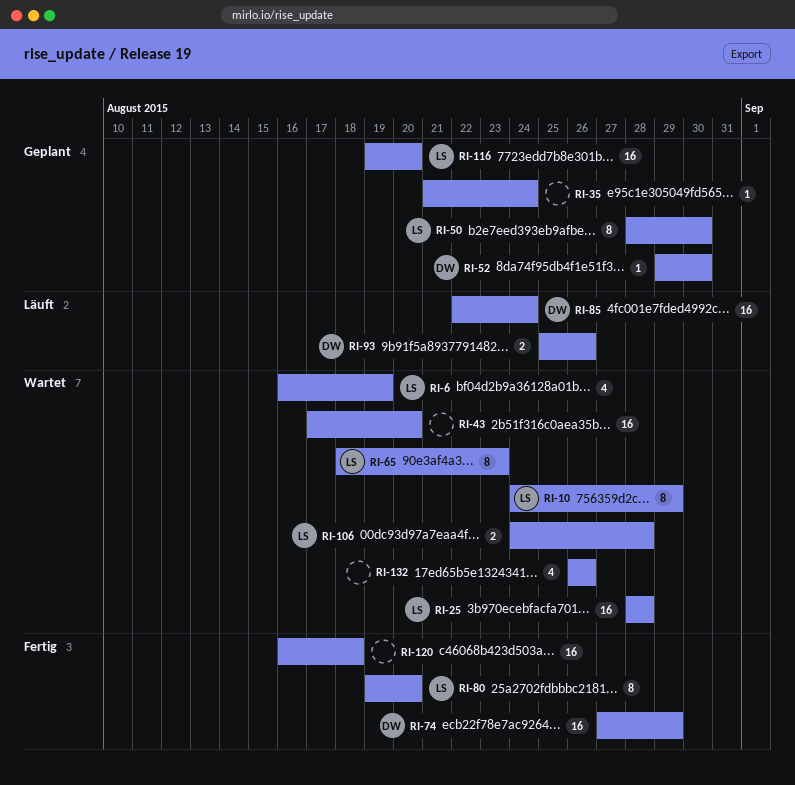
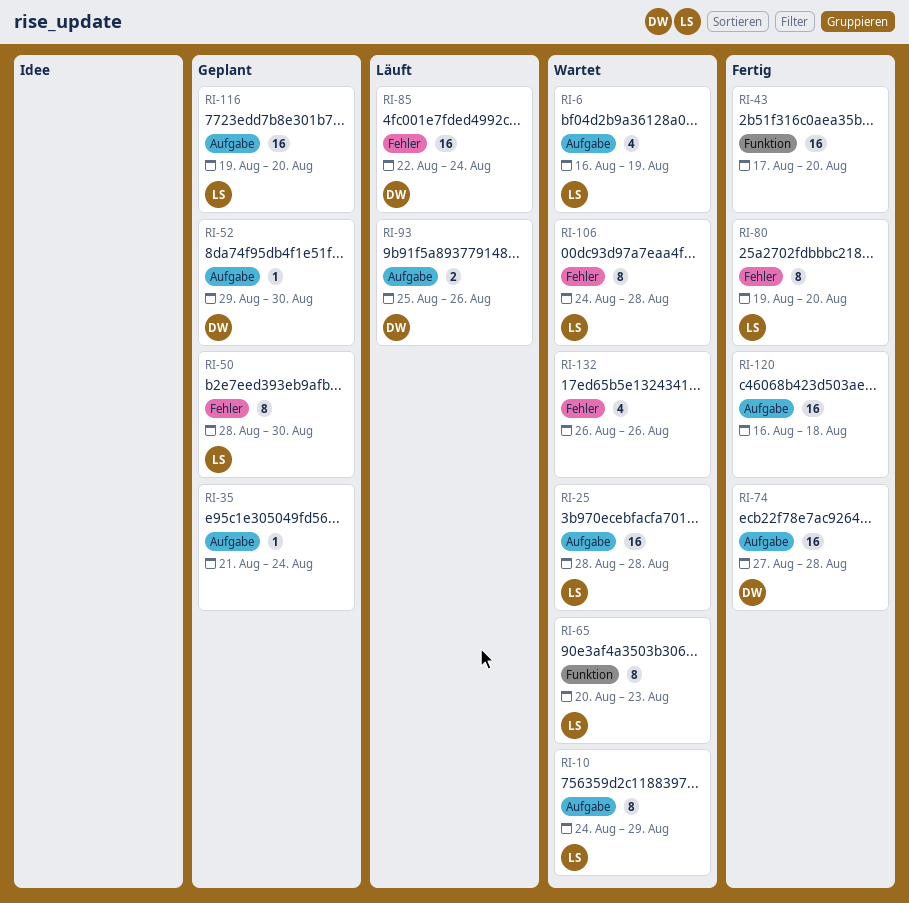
RI-43, status: Wartet -> Fertig
RI-65, start: Aug 18 -> Aug 20
RI-74, due: Aug 29 -> Aug 28
RI-106, estimate: 2 -> 8

